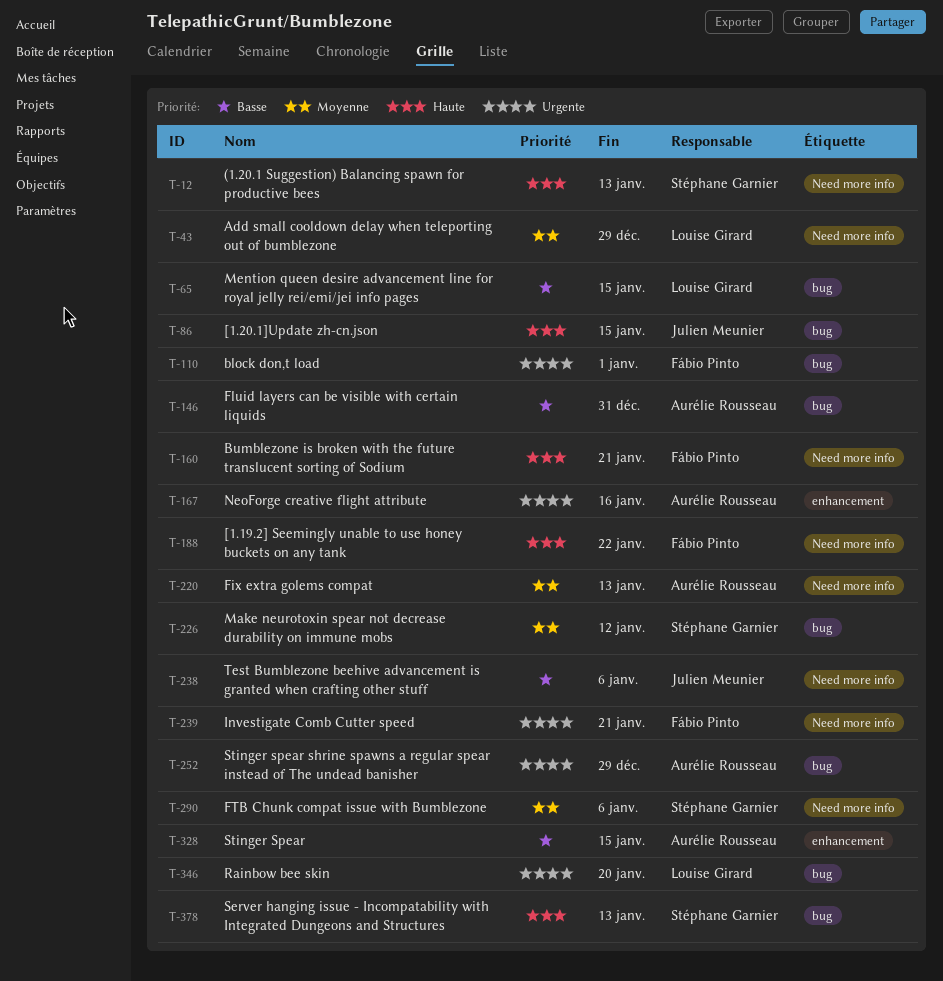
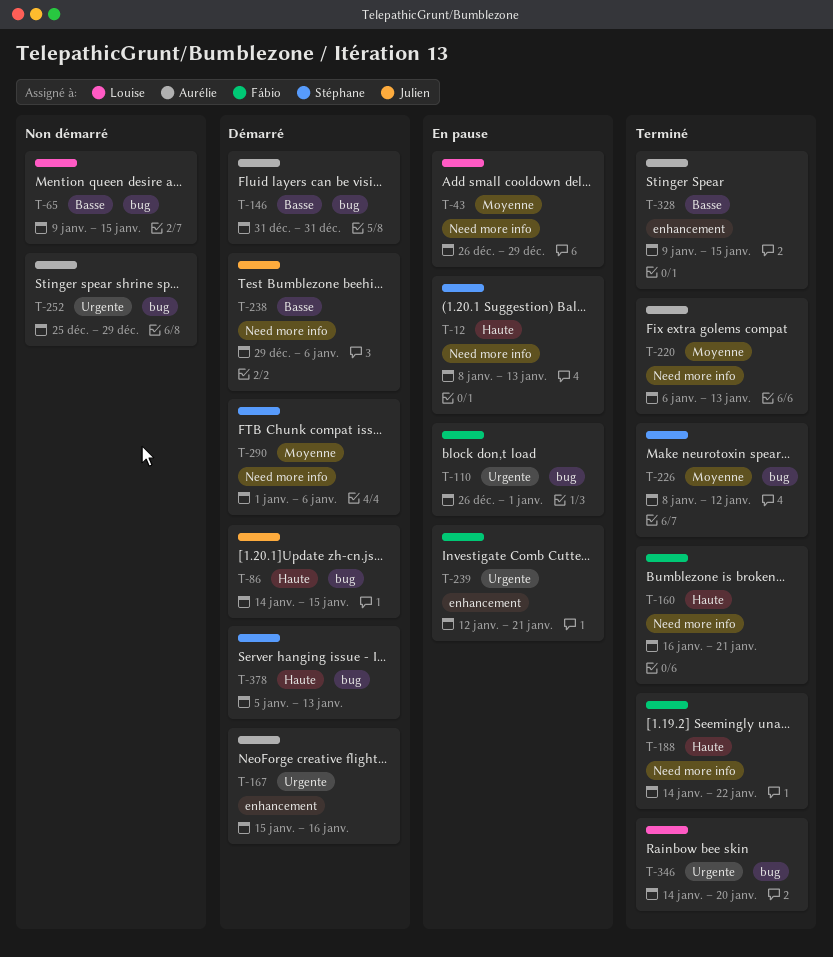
T-239, label: Need more info -> enhancement

